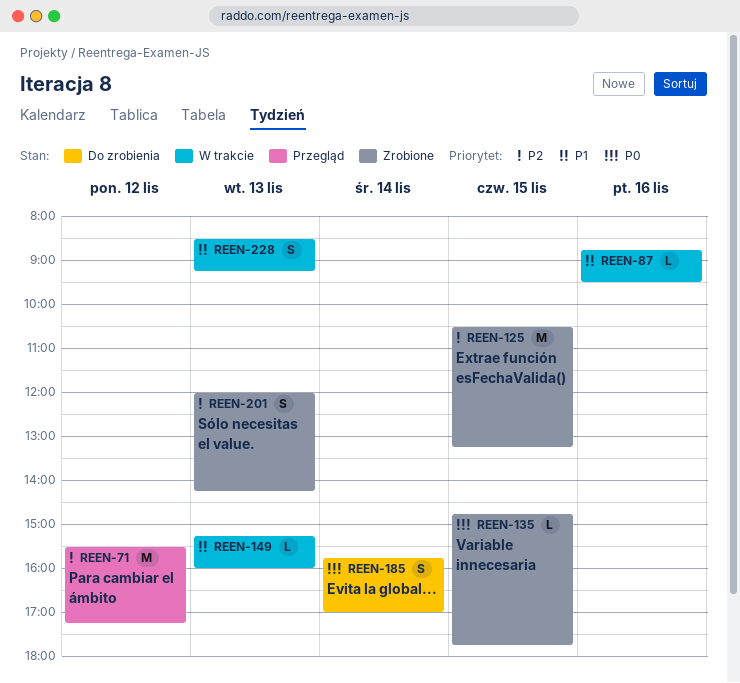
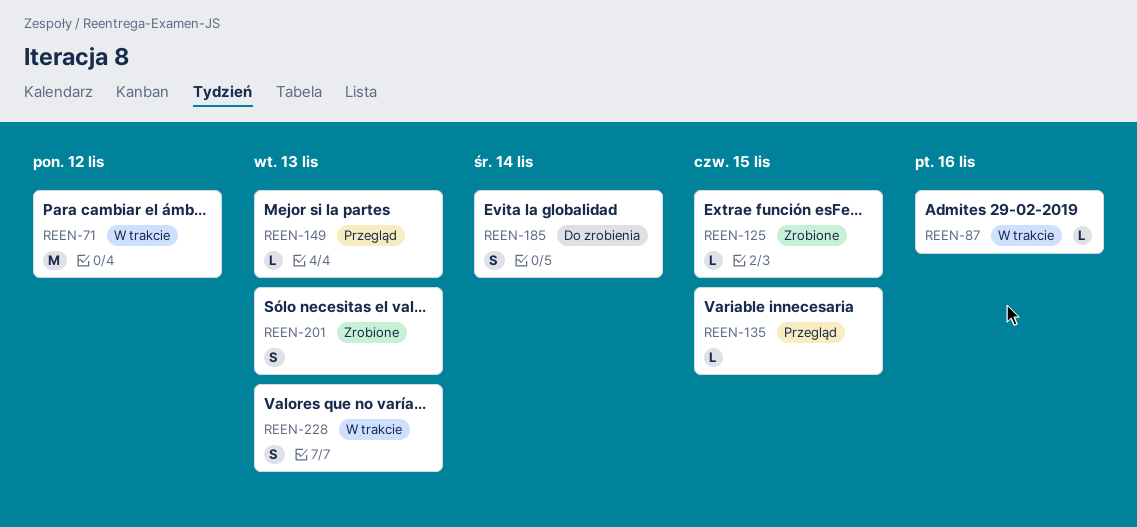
REEN-71, status: Przegląd -> W trakcie
REEN-125, estimate: M -> L
REEN-135, status: Zrobione -> Przegląd
REEN-149, status: W trakcie -> Przegląd

